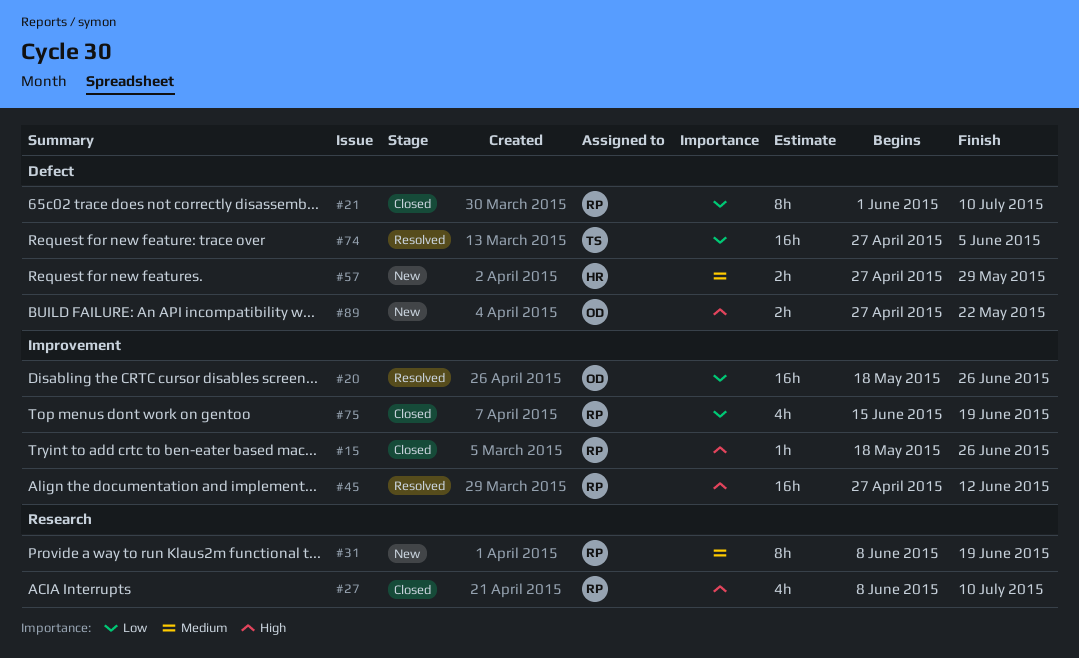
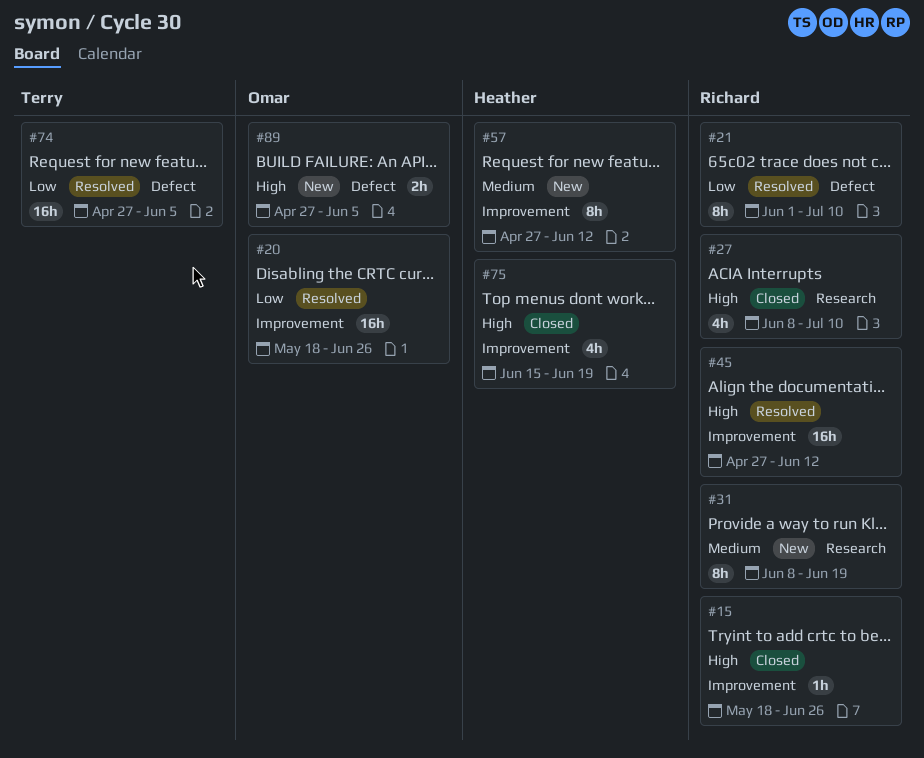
#21, status: Closed -> Resolved
#57, label: Defect -> Improvement
#57, estimate: 2h -> 8h
#57, due: May 29 -> Jun 12
#75, owner: Richard -> Heather
#75, priority: Low -> High
#89, due: May 22 -> Jun 5

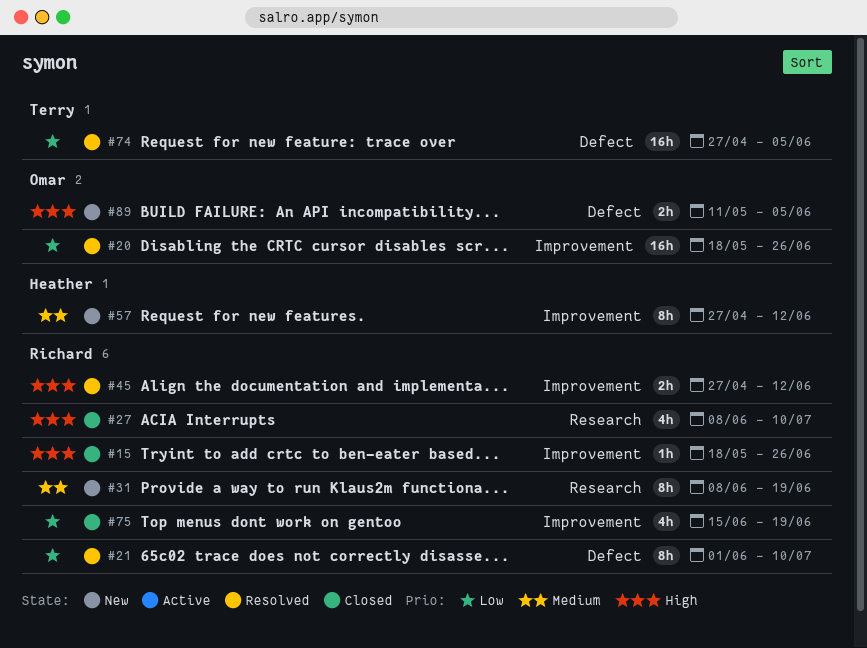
#45, estimate: 16h -> 2h
#75, owner: Heather -> Richard
#75, priority: High -> Low
#89, start: Apr 27 -> May 11

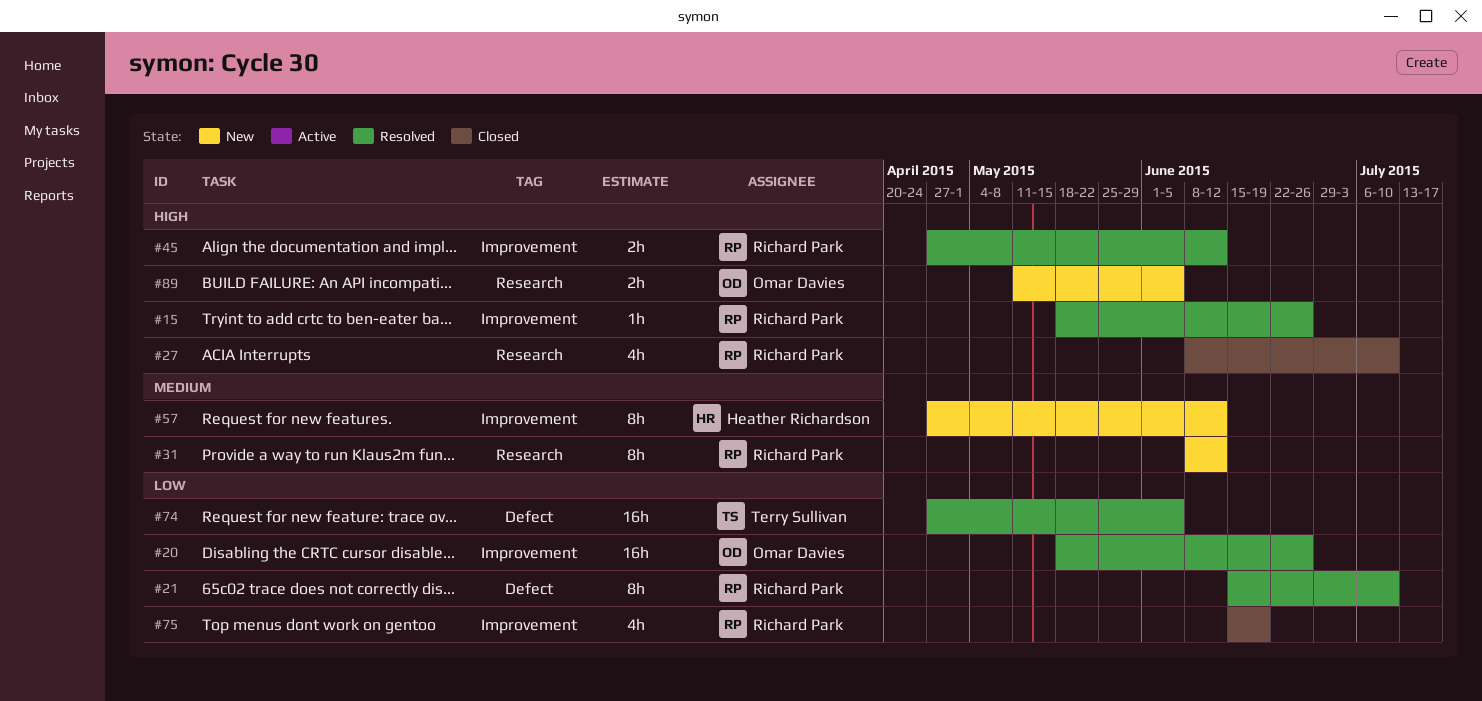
#15, status: Closed -> Resolved
#21, start: Jun 1 -> Jun 15
#31, due: Jun 19 -> Jun 12
#89, label: Defect -> Research

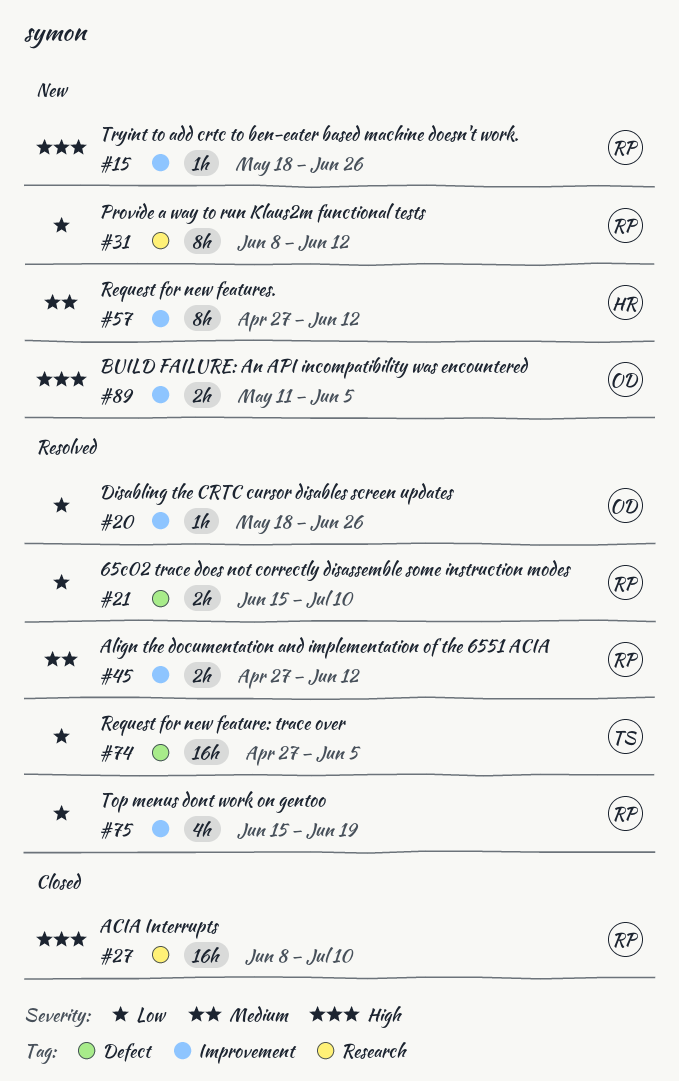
#15, status: Resolved -> New
#20, estimate: 16h -> 1h
#21, estimate: 8h -> 2h
#27, estimate: 4h -> 16h
#31, priority: Medium -> Low
#45, priority: High -> Medium
#75, status: Closed -> Resolved
#89, label: Research -> Improvement

